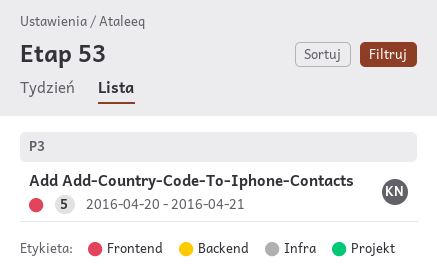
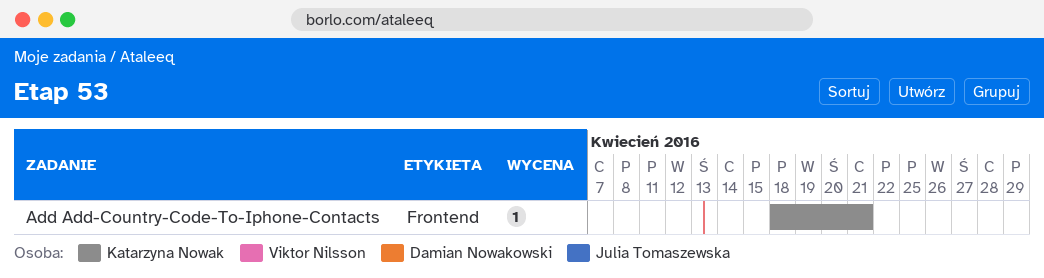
Add Add-Country-Code-To-Iphone-Contacts, estimate: 5 -> 1
Add Add-Country-Code-To-Iphone-Contacts, start: Apr 20 -> Apr 18

